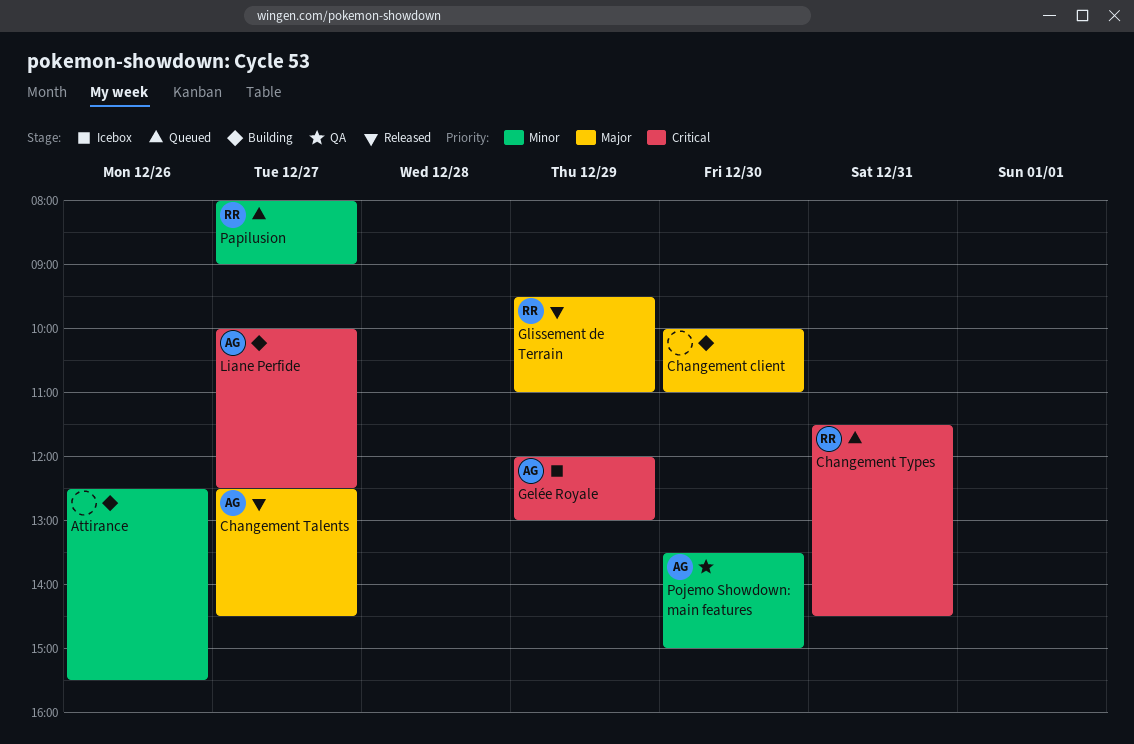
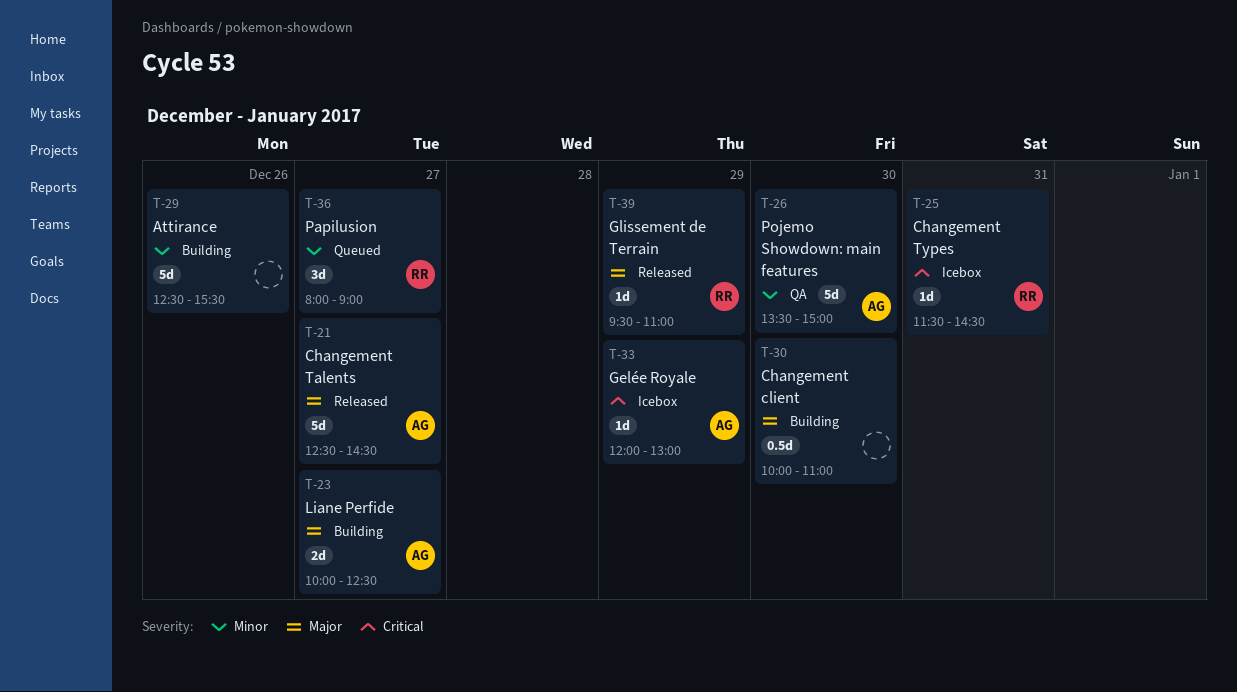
Changement Types, status: Queued -> Icebox
Liane Perfide, priority: Critical -> Major

